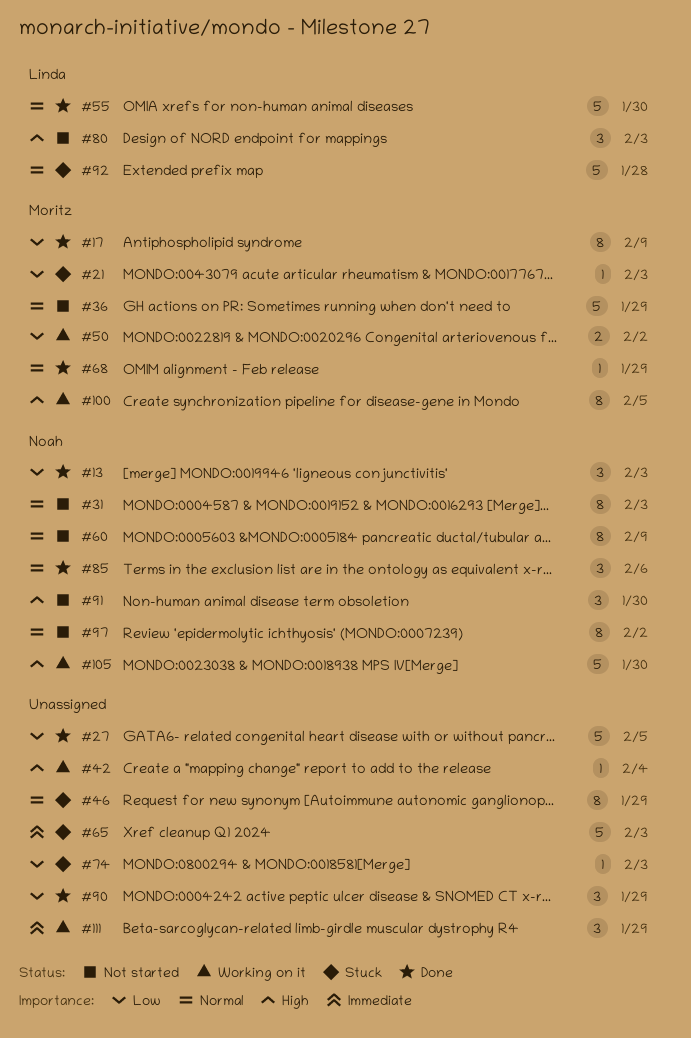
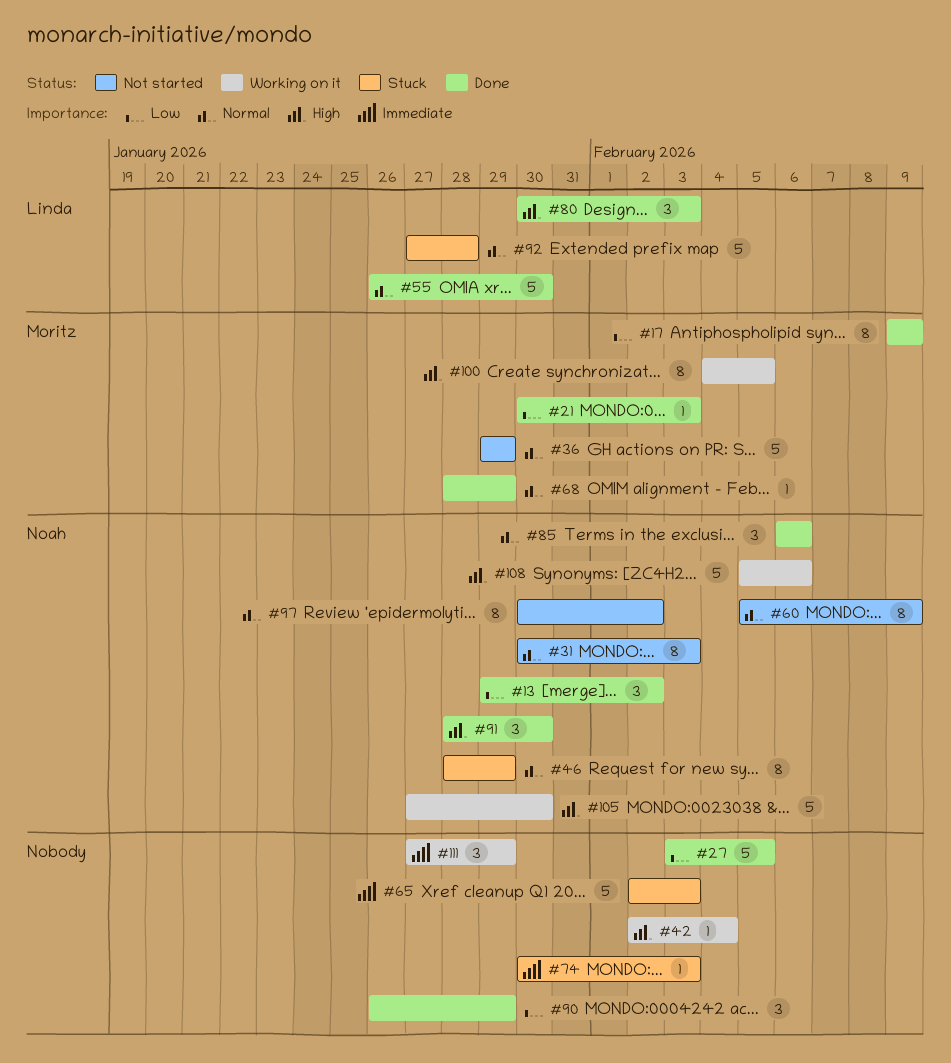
#13, due: Feb 3 -> Feb 2
#21, status: Stuck -> Done
#46, owner: none -> Noah
#50: present -> none
#74, priority: Low -> Immediate
#80, status: Not started -> Done
#91, status: Not started -> Done
#108: none -> present

